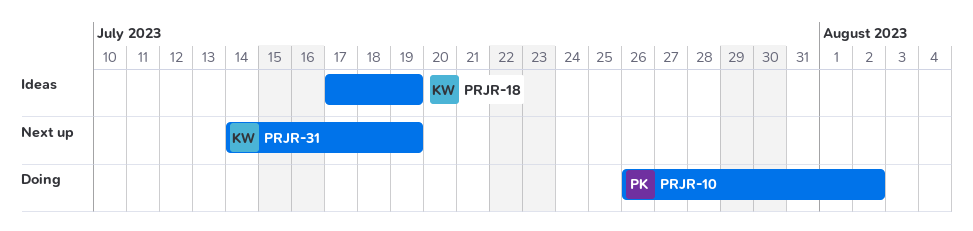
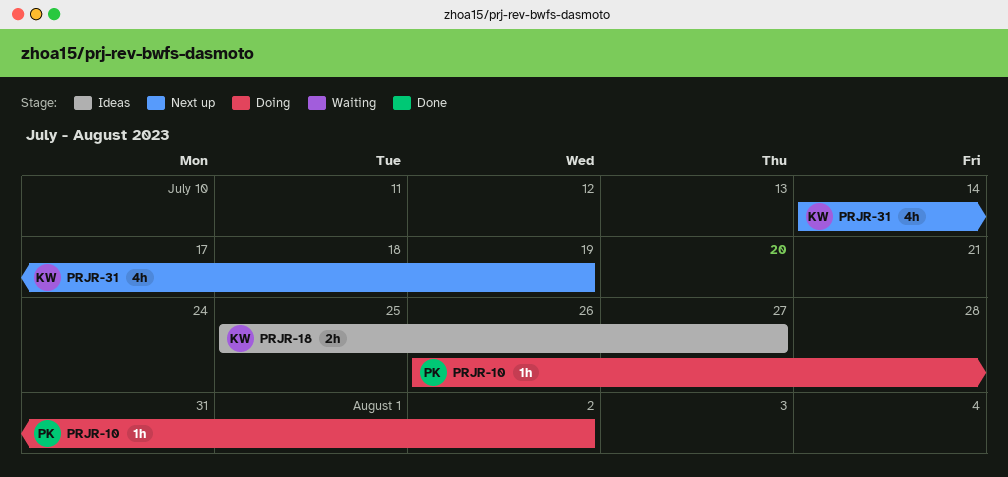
PRJR-18, start: Jul 17 -> Jul 25
PRJR-18, due: Jul 19 -> Jul 27

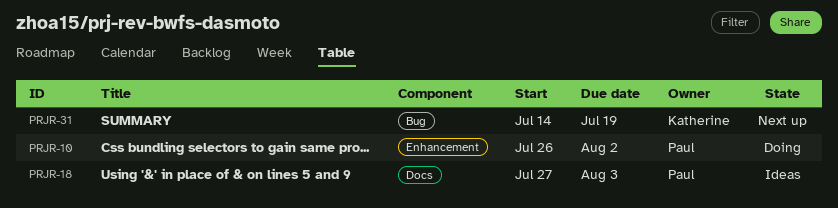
PRJR-18, owner: Katherine -> Paul
PRJR-18, start: Jul 25 -> Jul 27
PRJR-18, due: Jul 27 -> Aug 3

